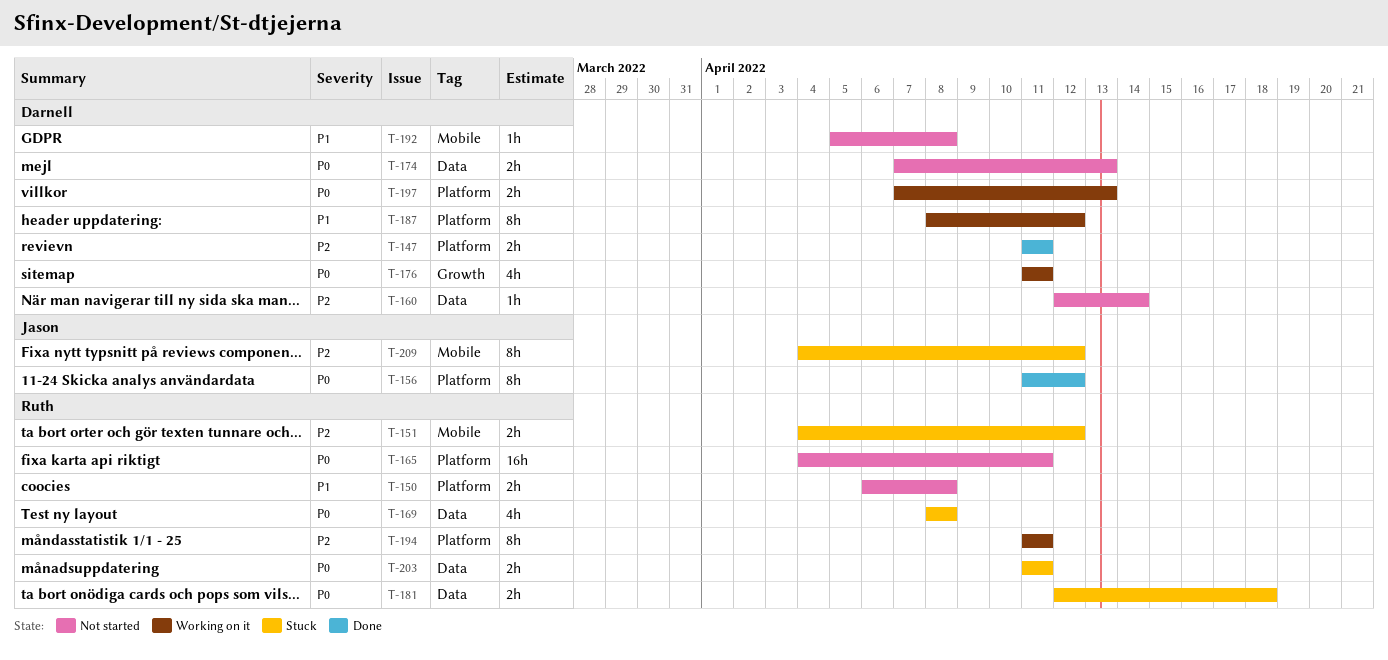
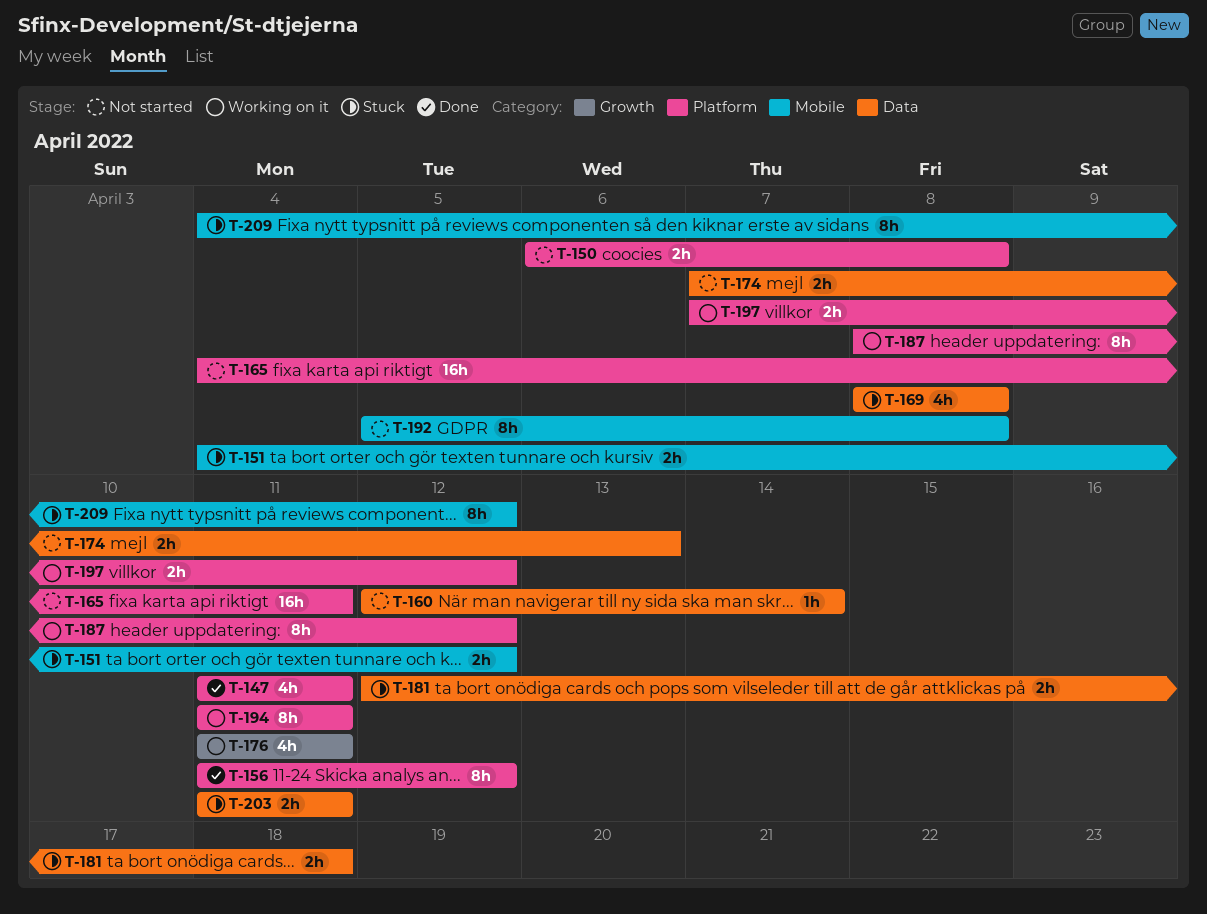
T-147, estimate: 2h -> 4h
T-192, estimate: 1h -> 8h
T-197, due: Apr 13 -> Apr 12

